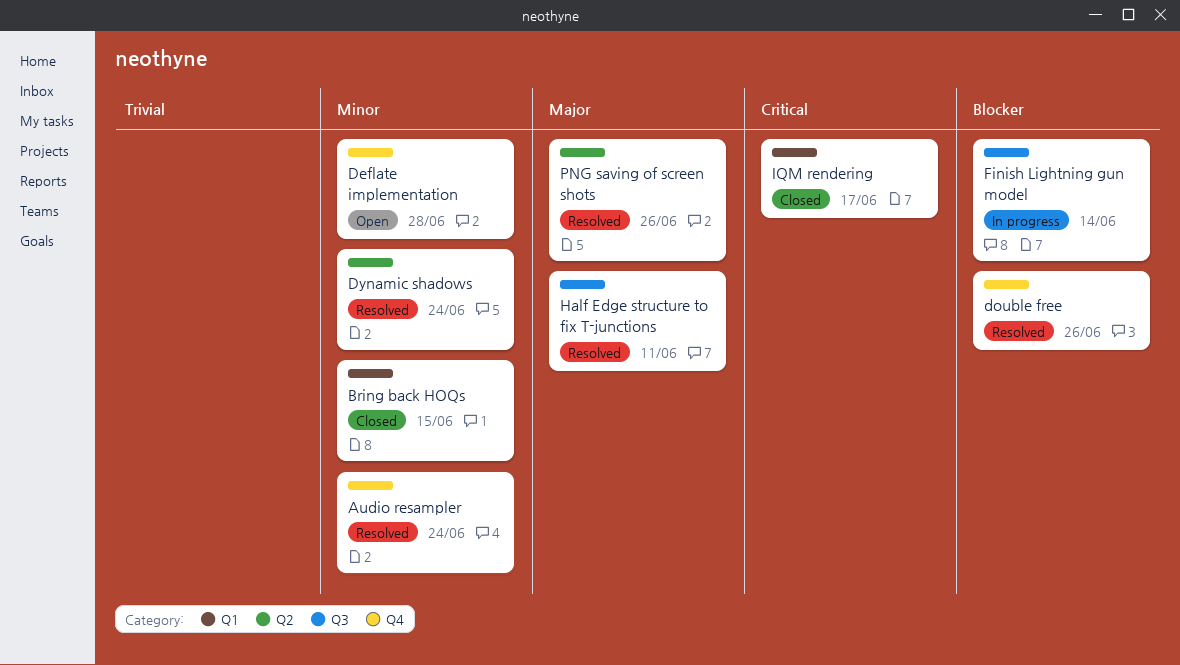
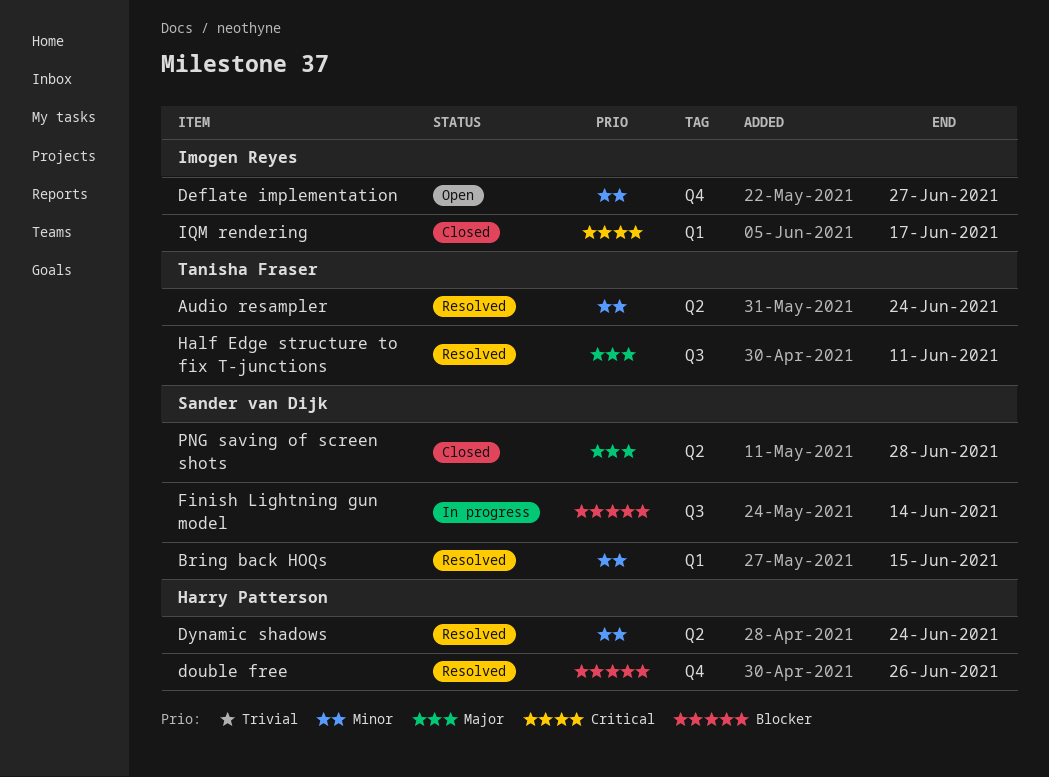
Audio resampler, label: Q4 -> Q2
Bring back HOQs, status: Closed -> Resolved
Deflate implementation, due: Jun 28 -> Jun 27
PNG saving of screen shots, status: Resolved -> Closed
PNG saving of screen shots, due: Jun 26 -> Jun 28

